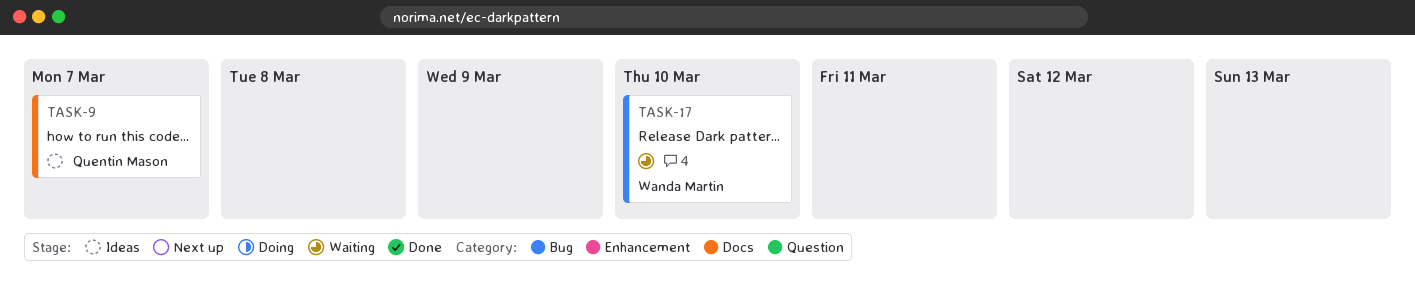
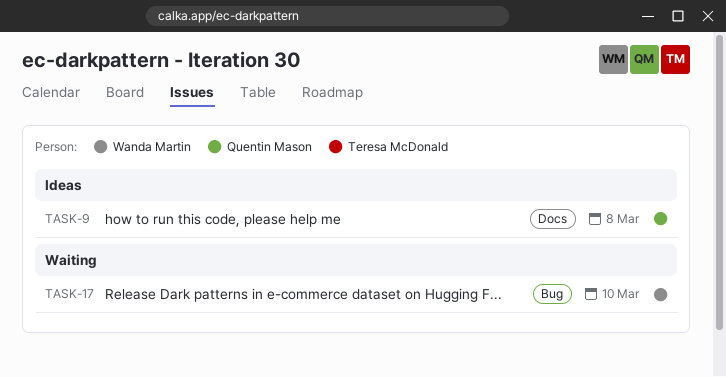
TASK-9, due: Mar 7 -> Mar 8

